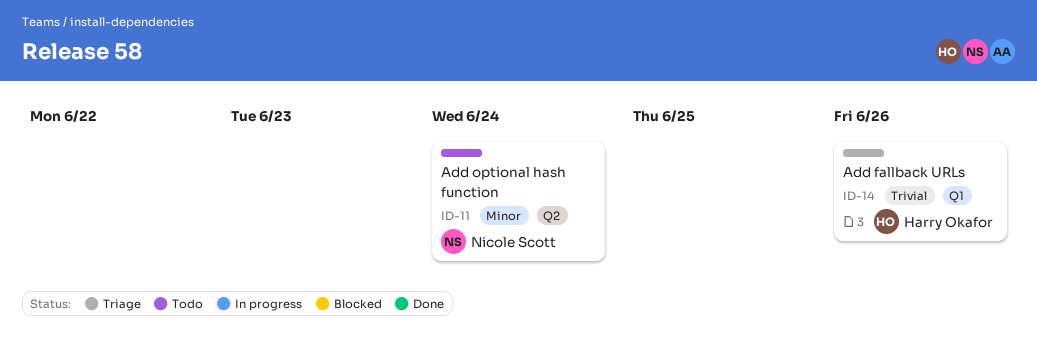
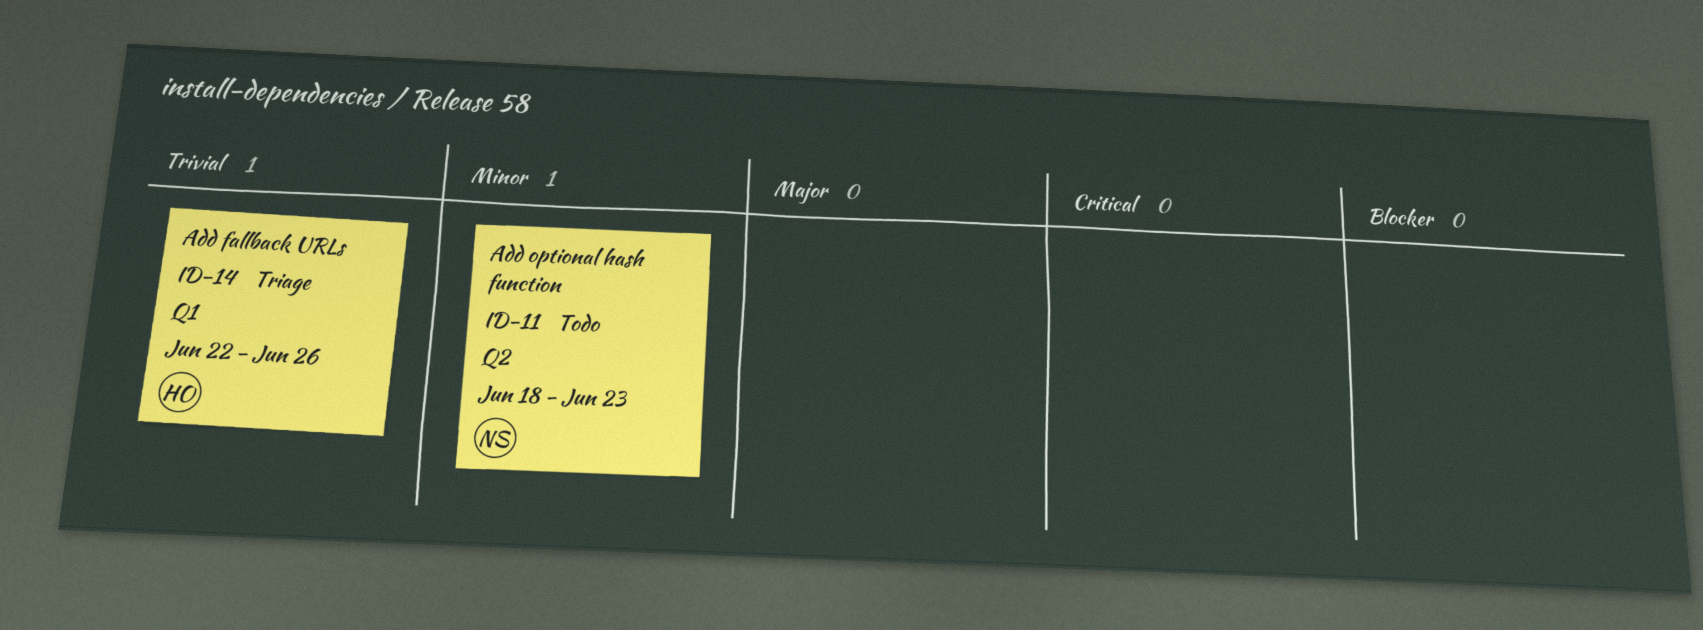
ID-11, due: Jun 24 -> Jun 23

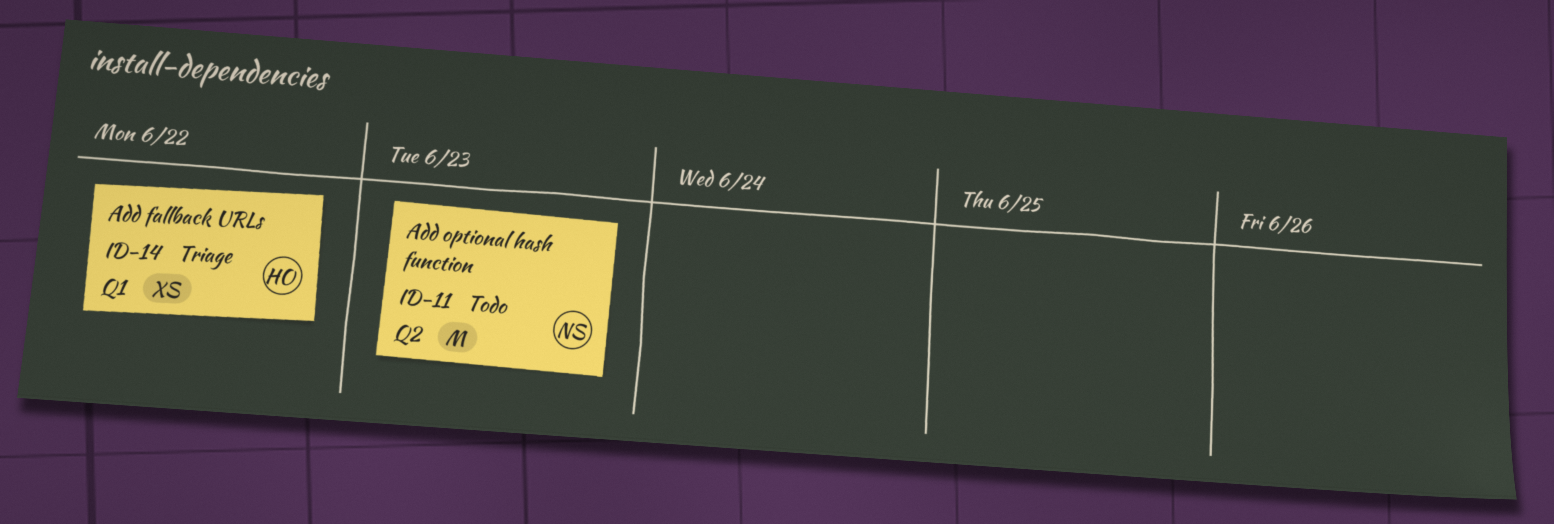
ID-14, due: Jun 26 -> Jun 22

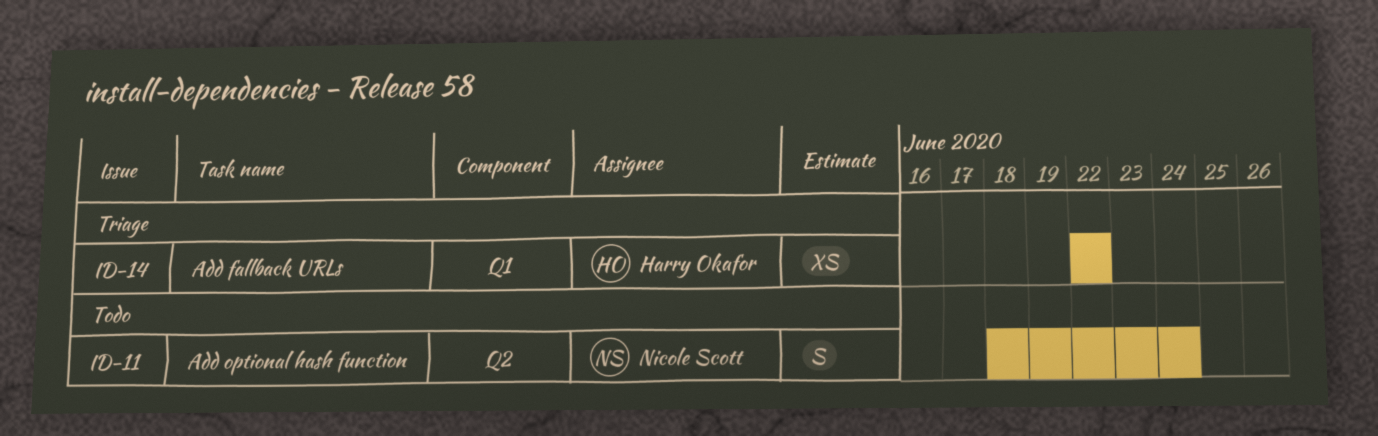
ID-11, estimate: M -> S
ID-11, due: Jun 23 -> Jun 24

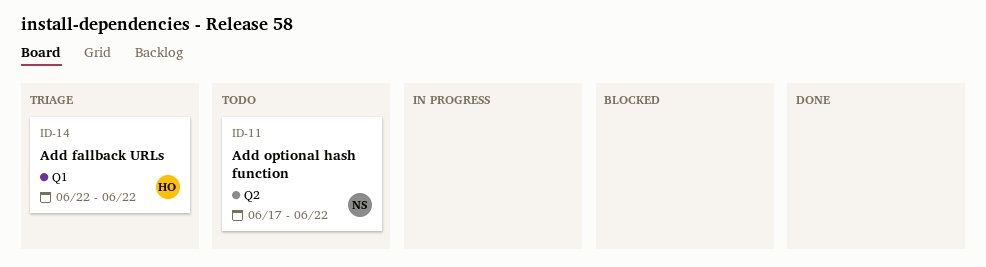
ID-11, start: Jun 18 -> Jun 17
ID-11, due: Jun 24 -> Jun 22

